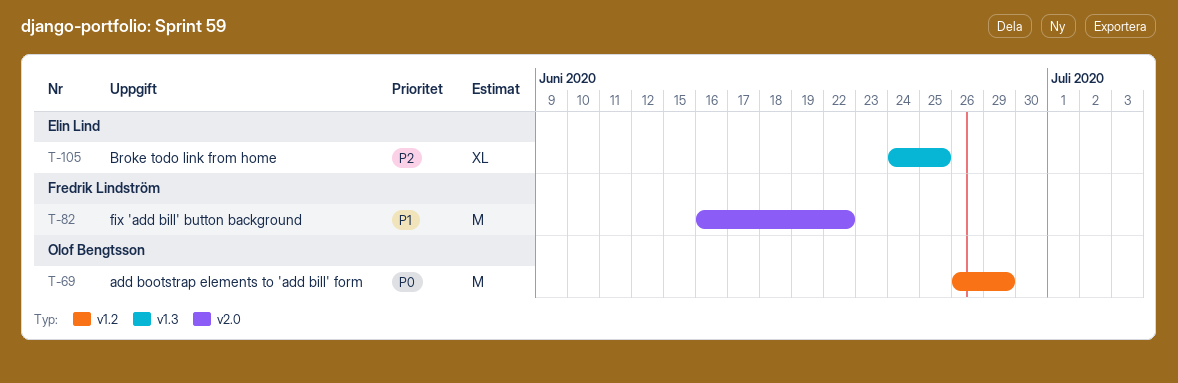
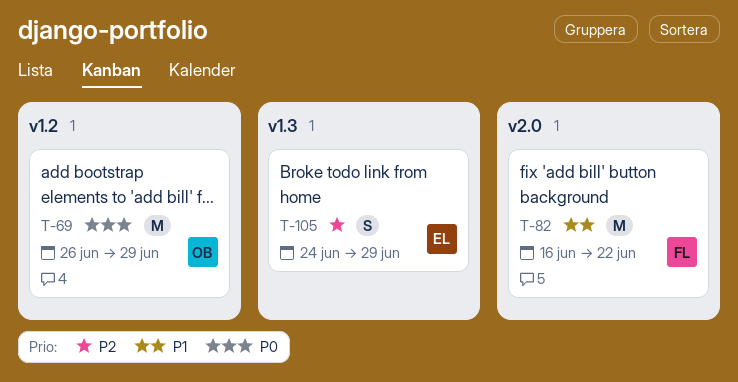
T-105, estimate: XL -> S
T-105, due: Jun 25 -> Jun 29

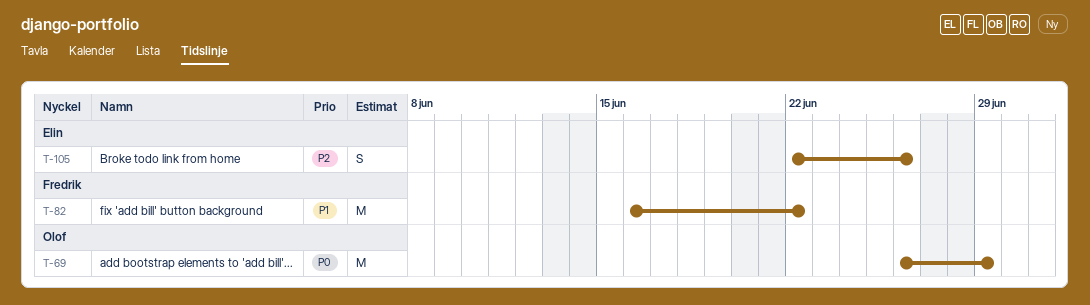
T-105, start: Jun 24 -> Jun 22
T-105, due: Jun 29 -> Jun 26

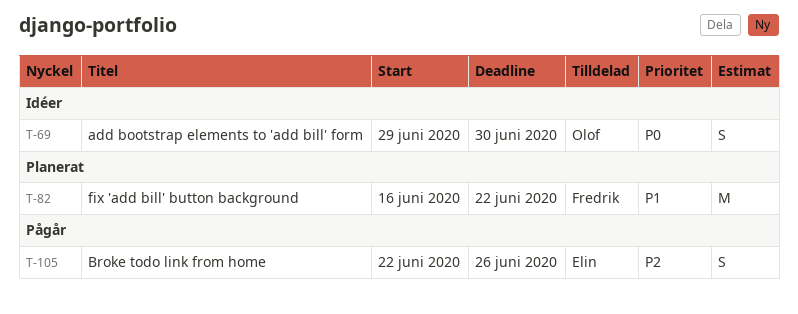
T-69, estimate: M -> S
T-69, start: Jun 26 -> Jun 29
T-69, due: Jun 29 -> Jun 30

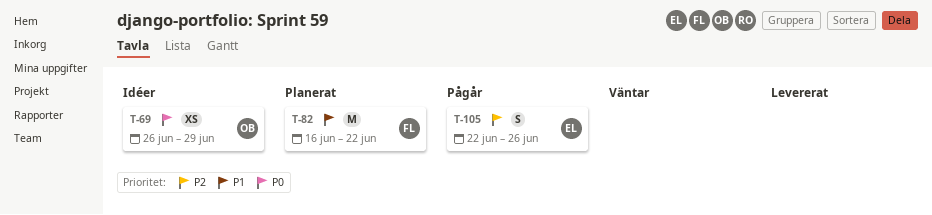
T-69, estimate: S -> XS
T-69, start: Jun 29 -> Jun 26
T-69, due: Jun 30 -> Jun 29

